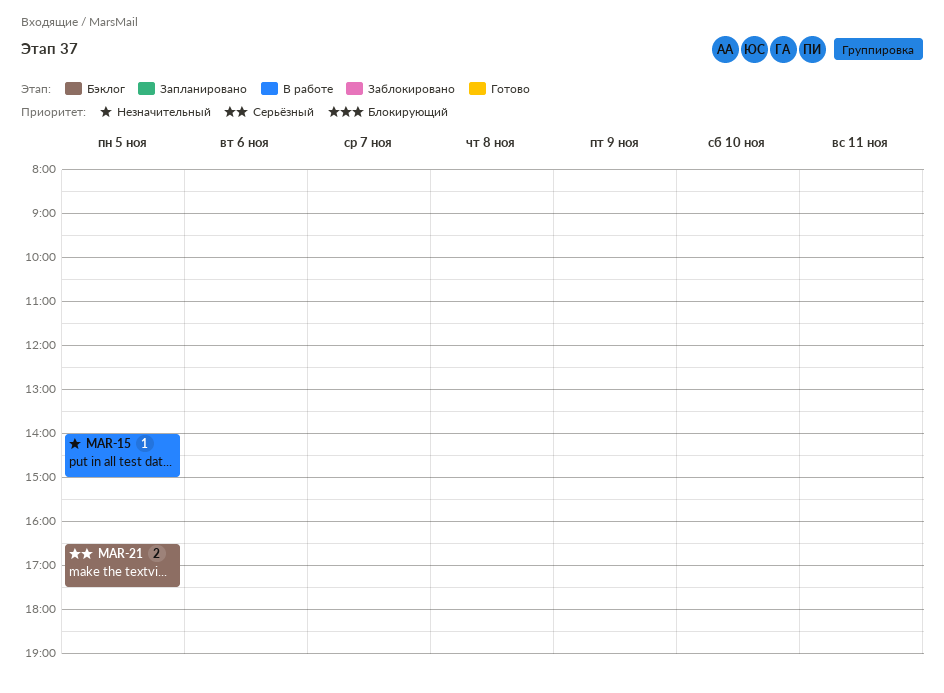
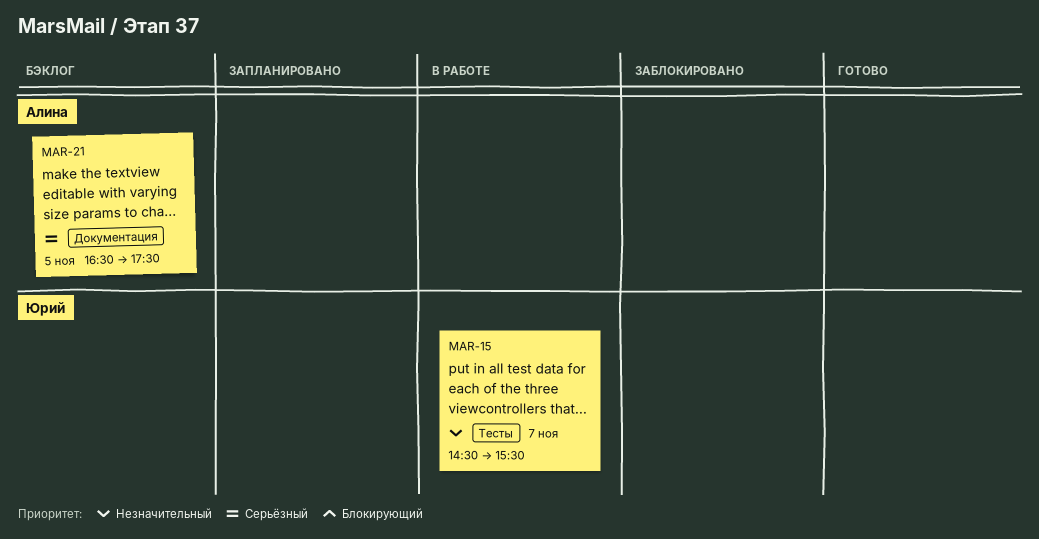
MAR-15, day: Nov 5 -> Nov 7
MAR-15, begins: 14:00 -> 14:30
MAR-15, ends: 15:00 -> 15:30

